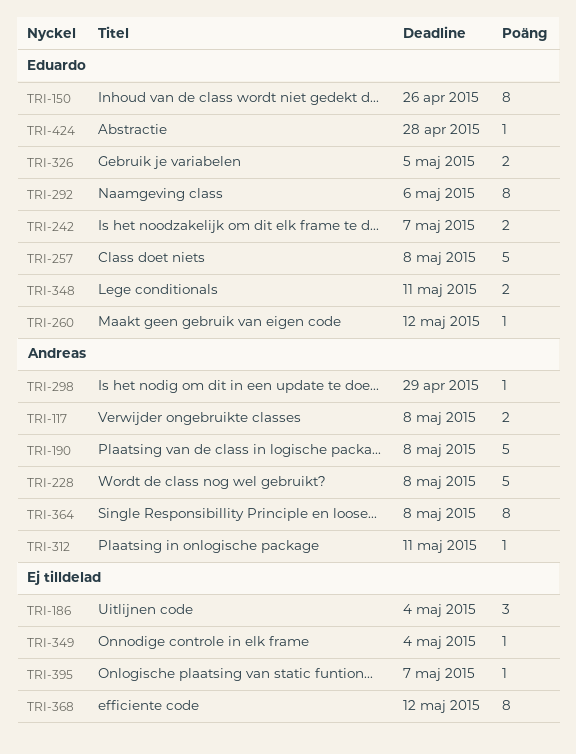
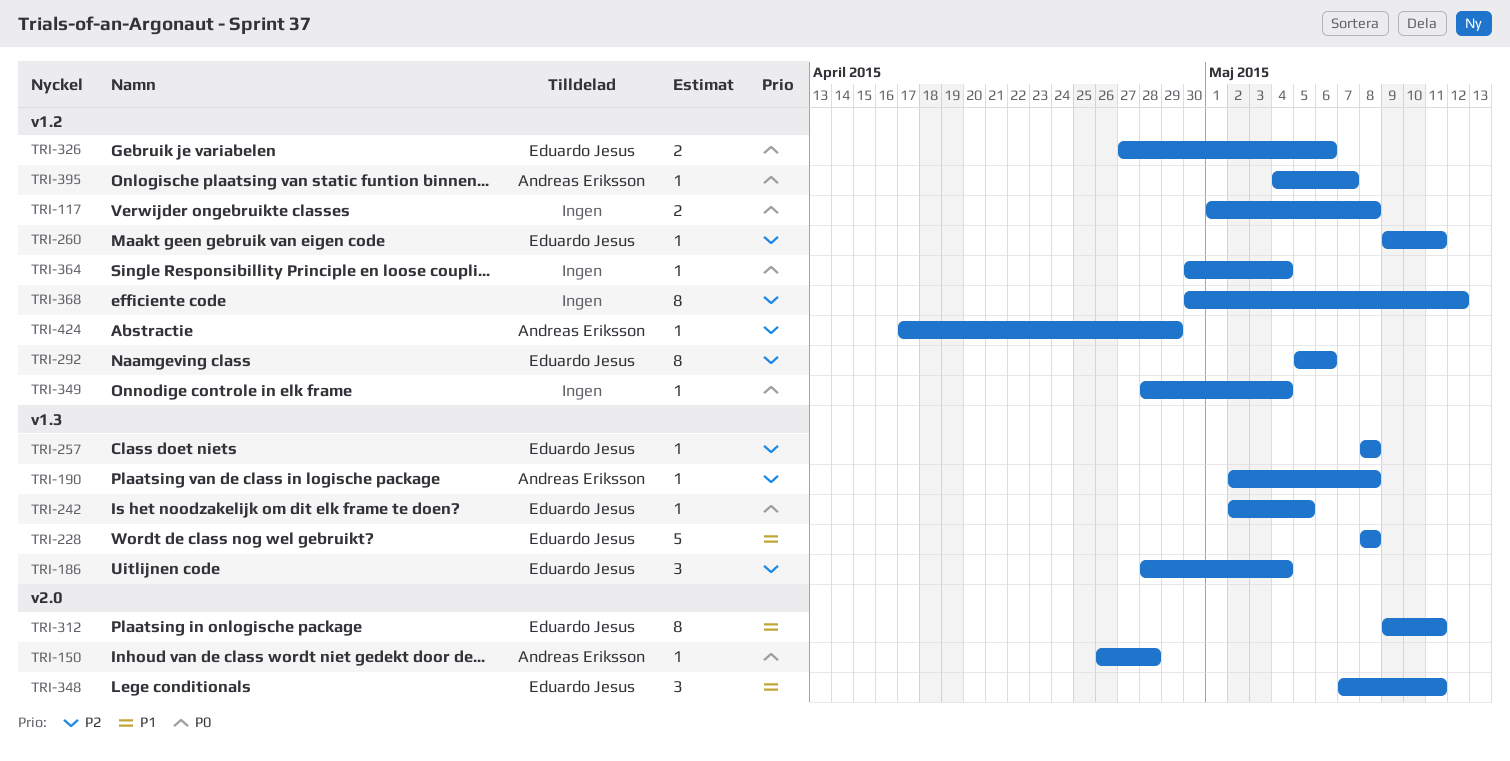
TRI-117, owner: Andreas Eriksson -> none
TRI-150, owner: Eduardo Jesus -> Andreas Eriksson
TRI-150, estimate: 8 -> 1
TRI-150, due: Apr 26 -> Apr 28
TRI-186, owner: none -> Eduardo Jesus
TRI-190, estimate: 5 -> 1
TRI-228, owner: Andreas Eriksson -> Eduardo Jesus
TRI-242, estimate: 2 -> 1
TRI-242, due: May 7 -> May 5
TRI-257, estimate: 5 -> 1
TRI-260, due: May 12 -> May 11
TRI-298: present -> none
TRI-312, owner: Andreas Eriksson -> Eduardo Jesus
TRI-312, estimate: 1 -> 8
TRI-326, due: May 5 -> May 6
TRI-348, estimate: 2 -> 3
TRI-364, owner: Andreas Eriksson -> none
TRI-364, estimate: 8 -> 1
TRI-364, due: May 8 -> May 4
TRI-395, owner: none -> Andreas Eriksson
TRI-424, owner: Eduardo Jesus -> Andreas Eriksson
TRI-424, due: Apr 28 -> Apr 29

